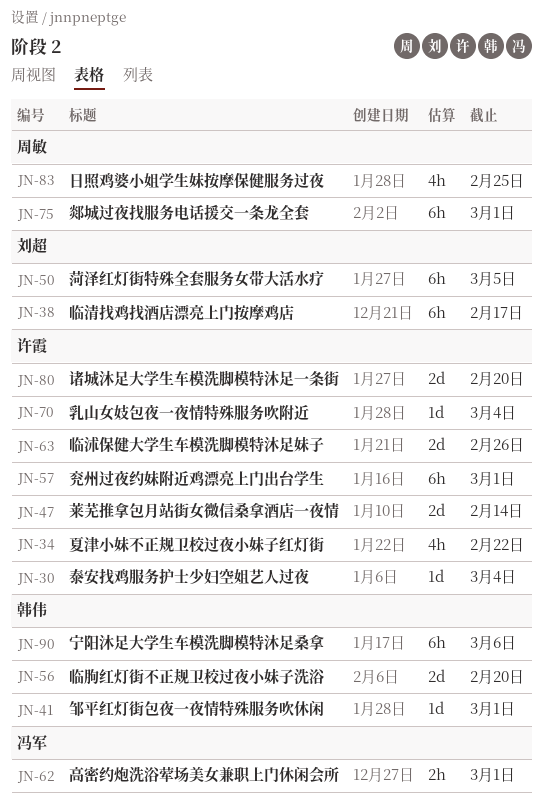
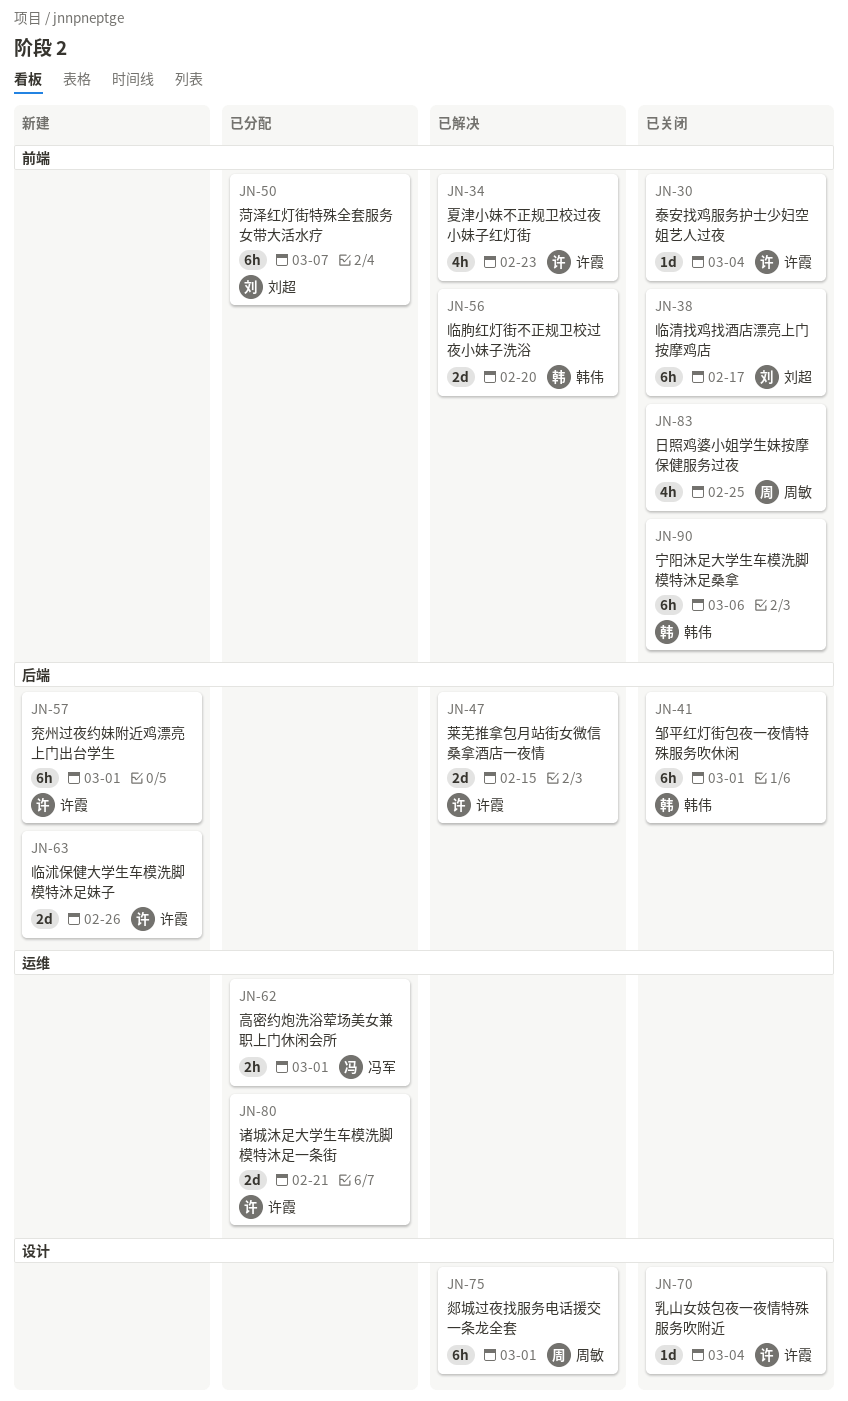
JN-34, due: Feb 22 -> Feb 23
JN-41, estimate: 1d -> 6h
JN-47, due: Feb 14 -> Feb 15
JN-50, due: Mar 5 -> Mar 7
JN-80, due: Feb 20 -> Feb 21

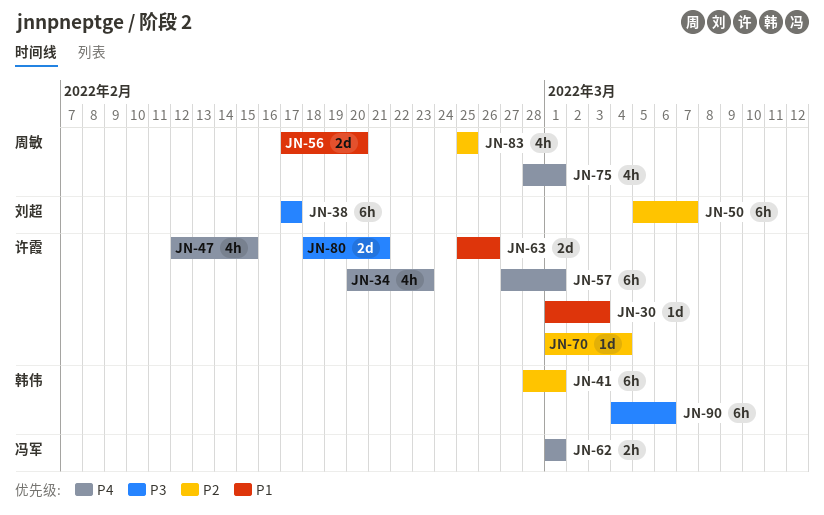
JN-30, due: Mar 4 -> Mar 3
JN-47, estimate: 2d -> 4h
JN-56, owner: 韩伟 -> 周敏
JN-75, estimate: 6h -> 4h

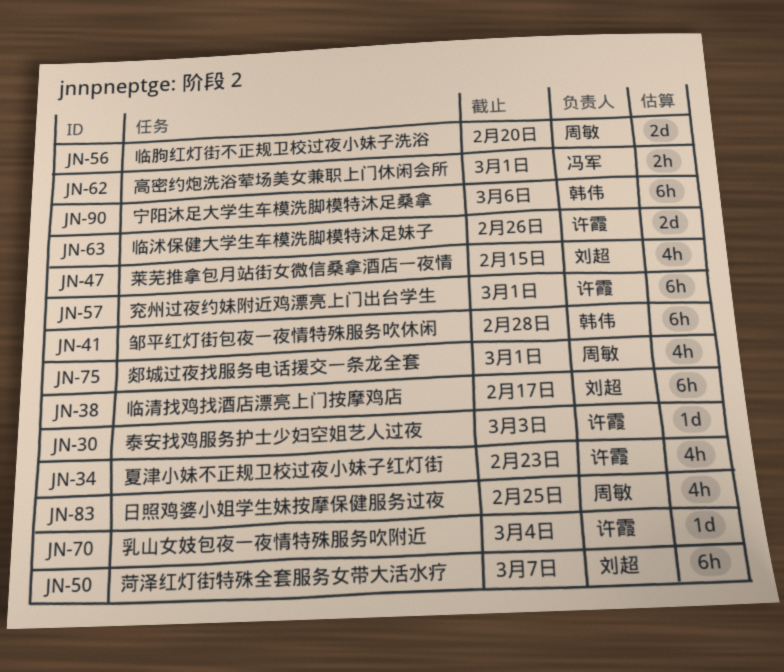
JN-41, due: Mar 1 -> Feb 28
JN-47, owner: 许霞 -> 刘超
JN-80: present -> none

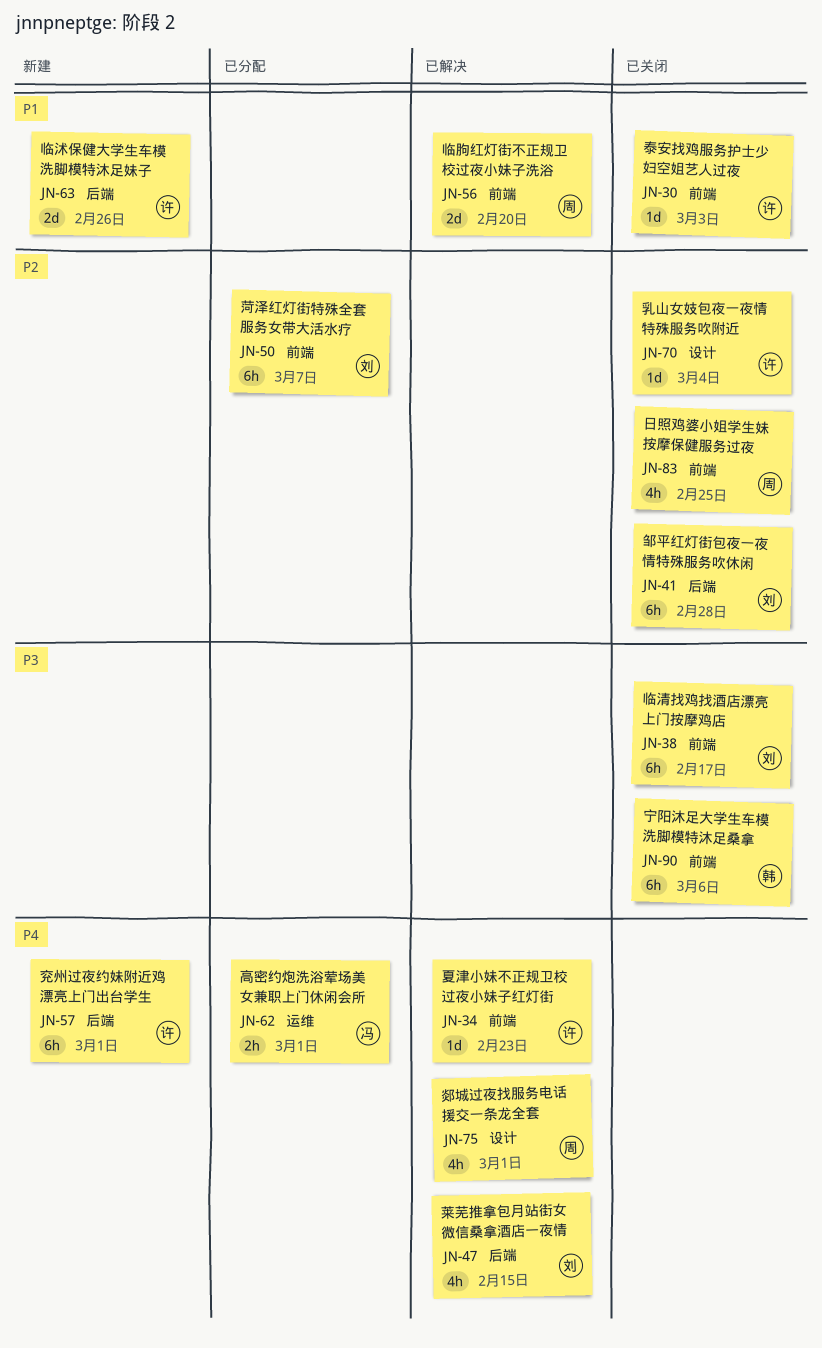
JN-34, estimate: 4h -> 1d
JN-41, owner: 韩伟 -> 刘超

